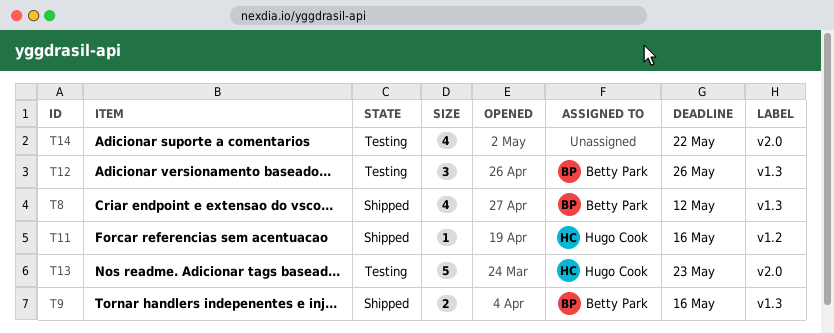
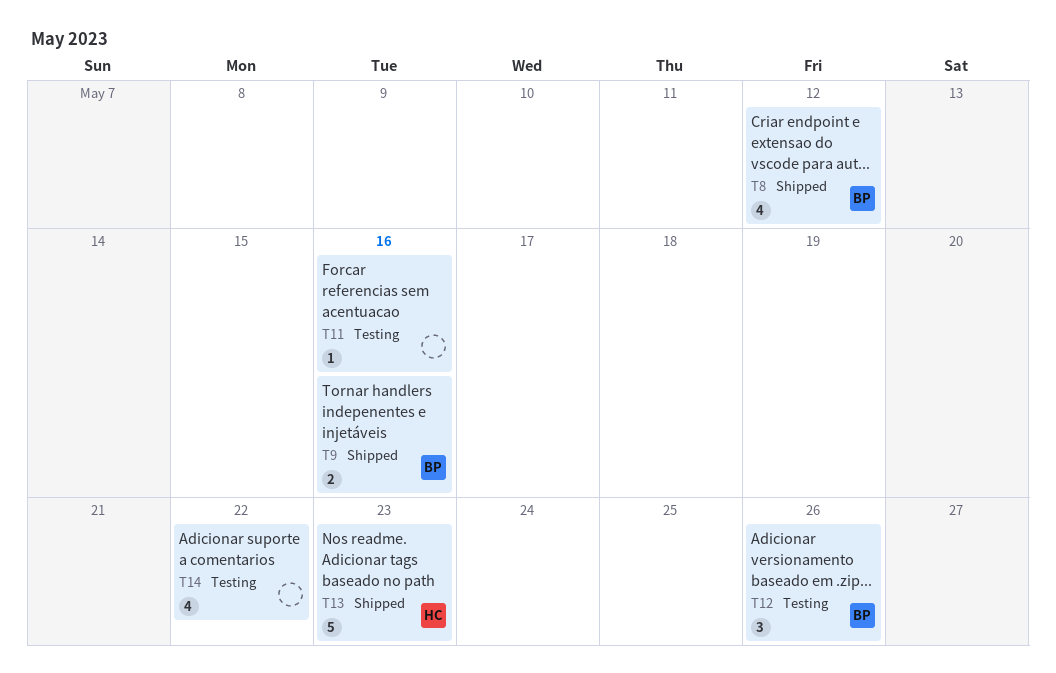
T11, status: Shipped -> Testing
T11, owner: Hugo Cook -> none
T13, status: Testing -> Shipped

